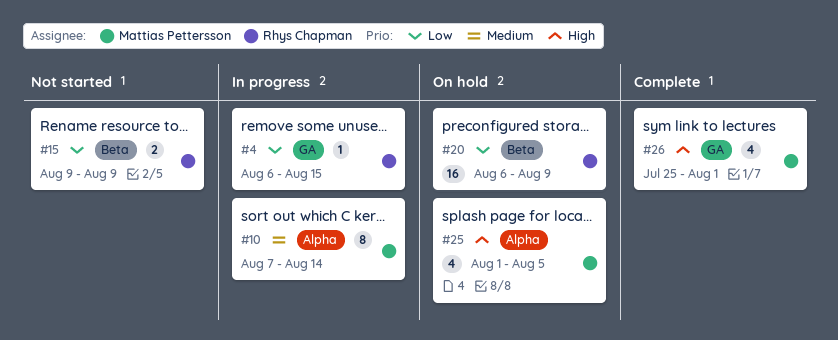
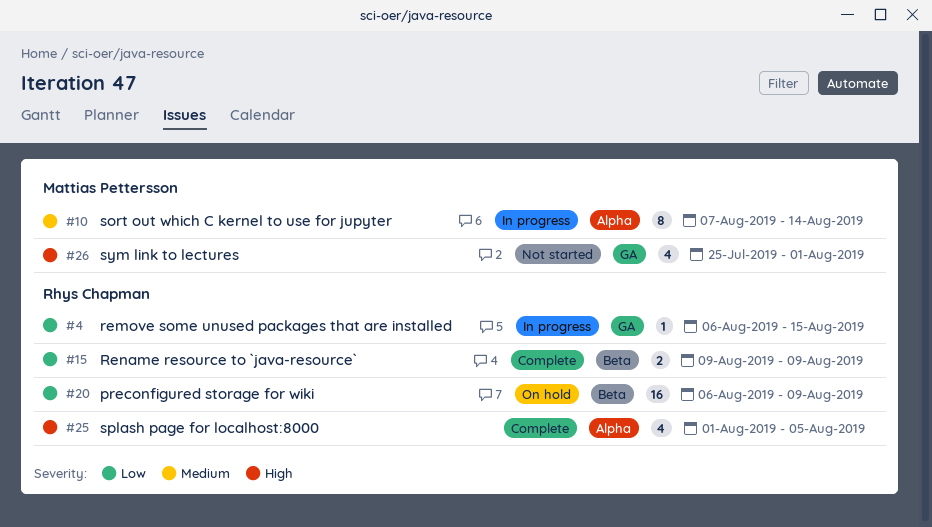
#15, status: Not started -> Complete
#25, status: On hold -> Complete
#25, owner: Mattias Pettersson -> Rhys Chapman
#26, status: Complete -> Not started

